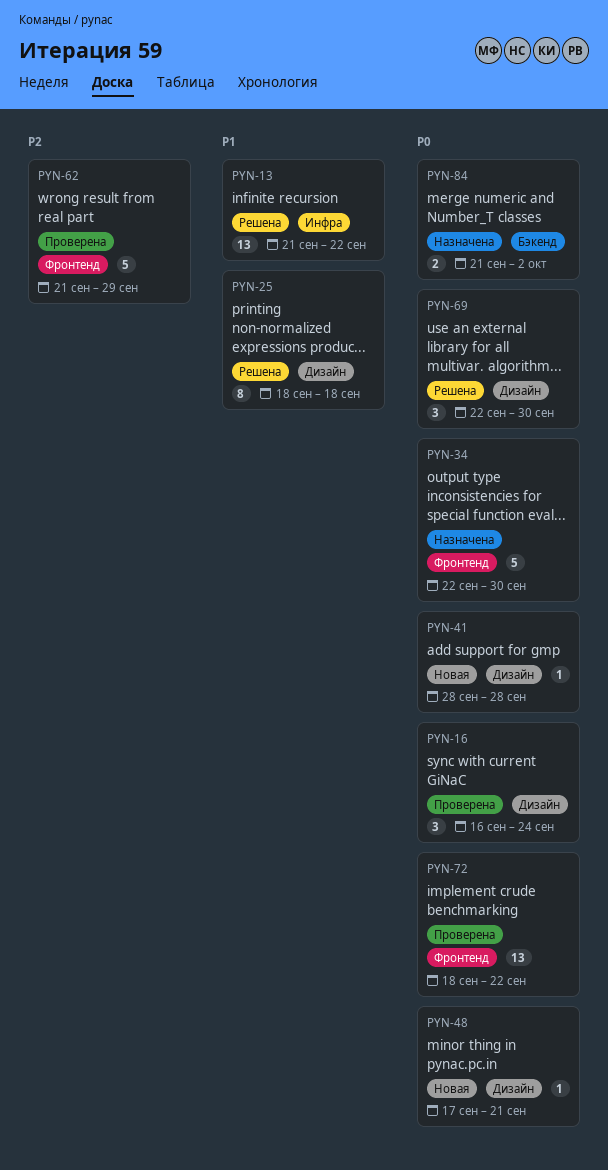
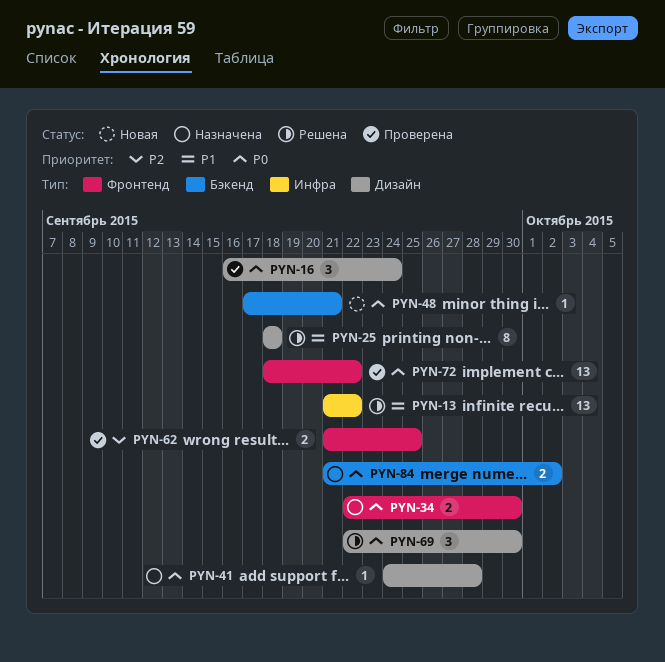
PYN-34, estimate: 5 -> 2
PYN-41, status: Новая -> Назначена
PYN-41, start: Sep 28 -> Sep 24
PYN-48, label: Дизайн -> Бэкенд
PYN-62, estimate: 5 -> 2
PYN-62, due: Sep 29 -> Sep 25

